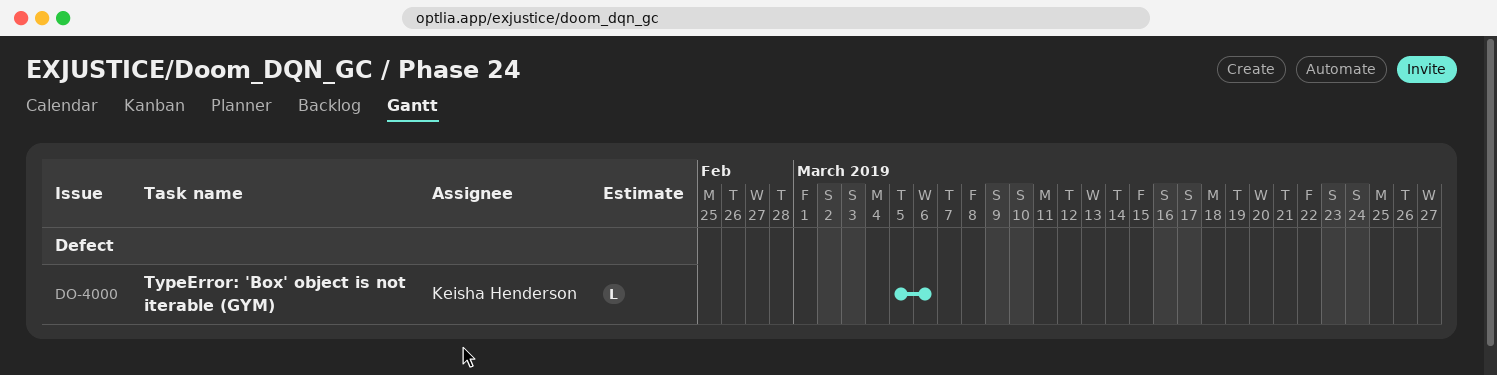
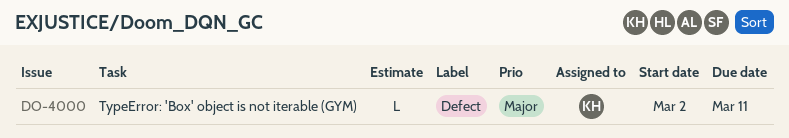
DO-4000, start: Mar 5 -> Mar 2
DO-4000, due: Mar 6 -> Mar 11

